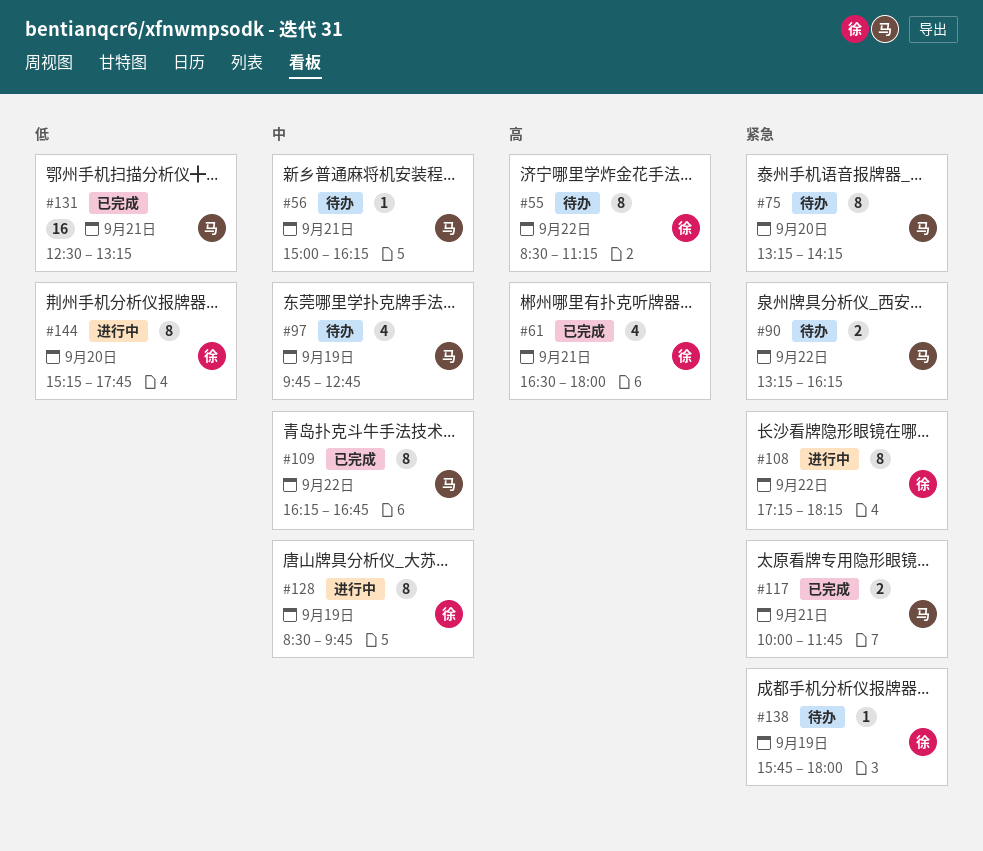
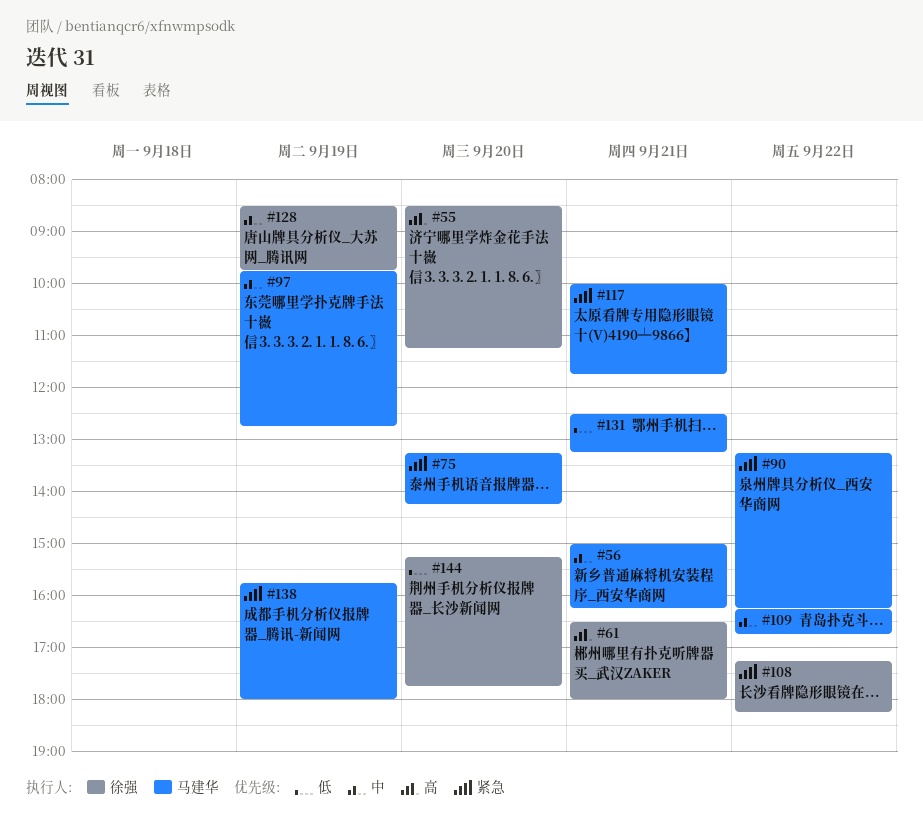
#55, day: Sep 22 -> Sep 20
#138, owner: 徐强 -> 马建华

